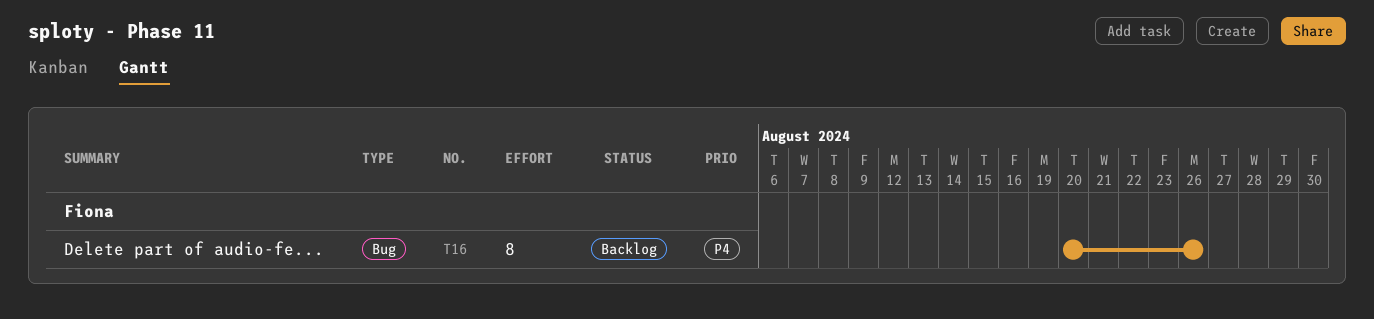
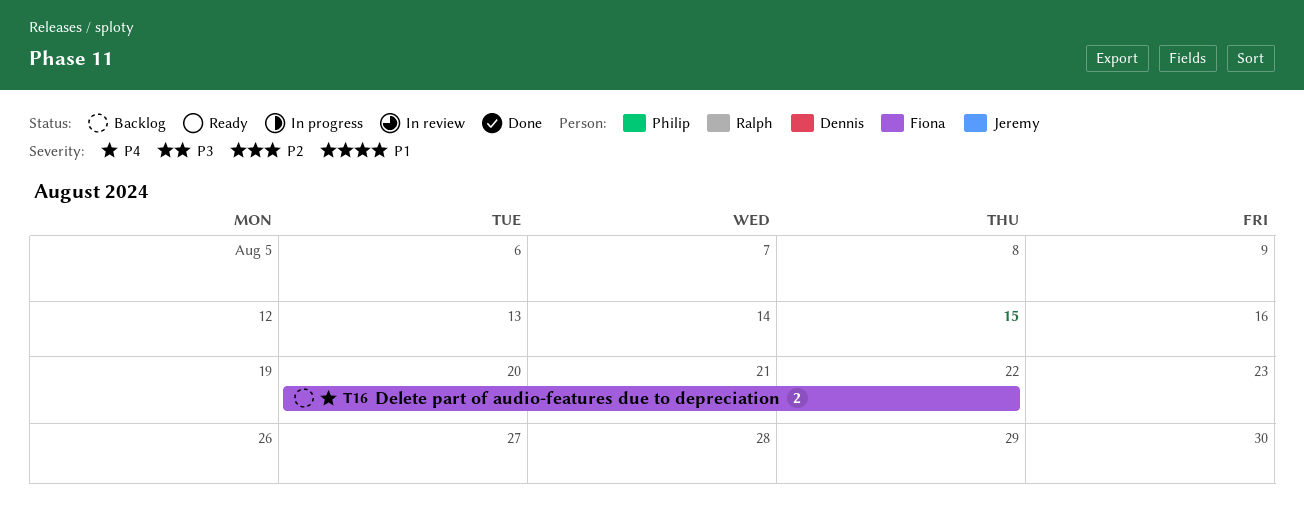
T16, estimate: 8 -> 2
T16, due: Aug 26 -> Aug 22

